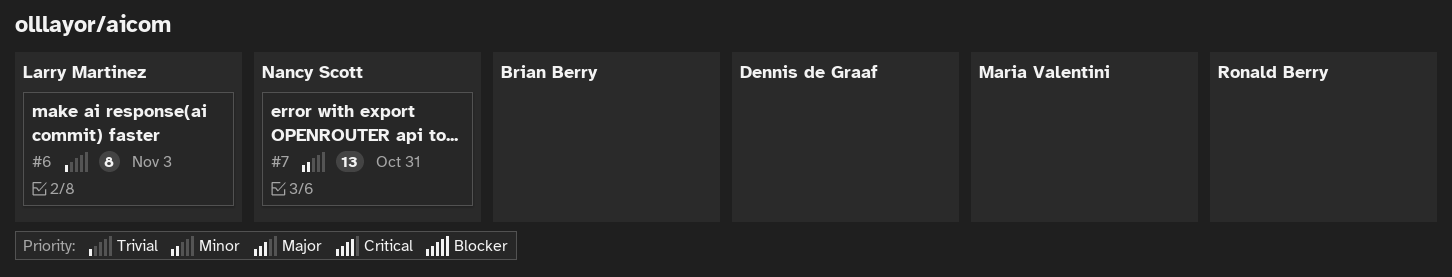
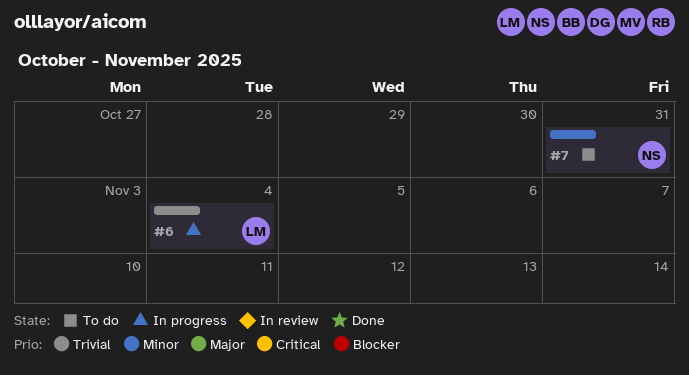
#6, due: Nov 3 -> Nov 4

